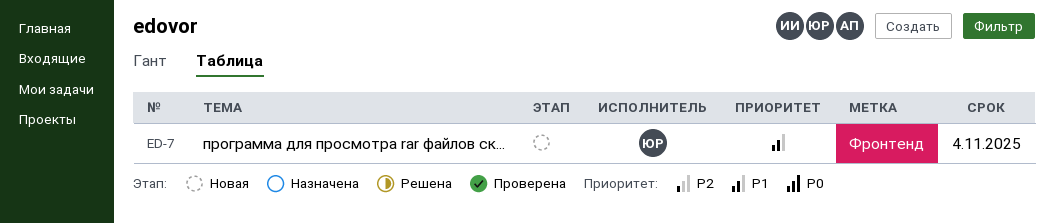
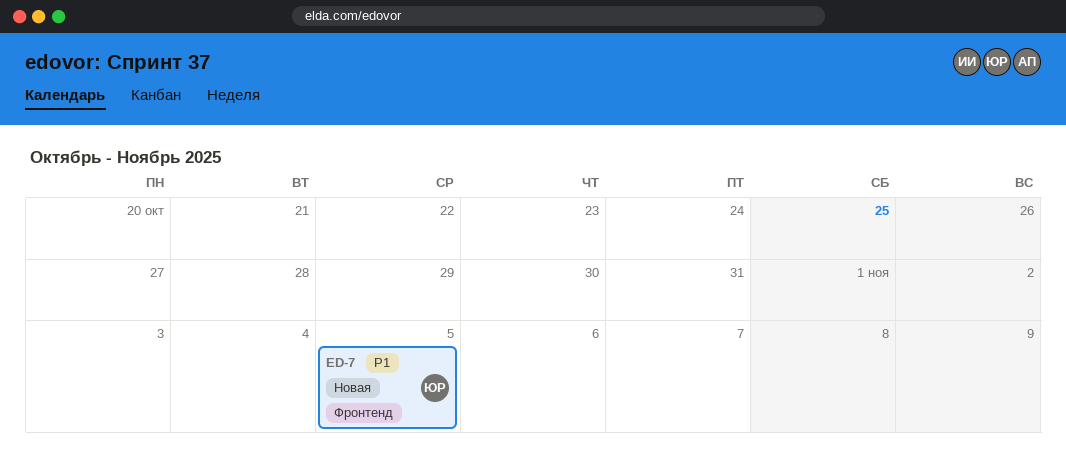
ED-7, due: Nov 4 -> Nov 5

